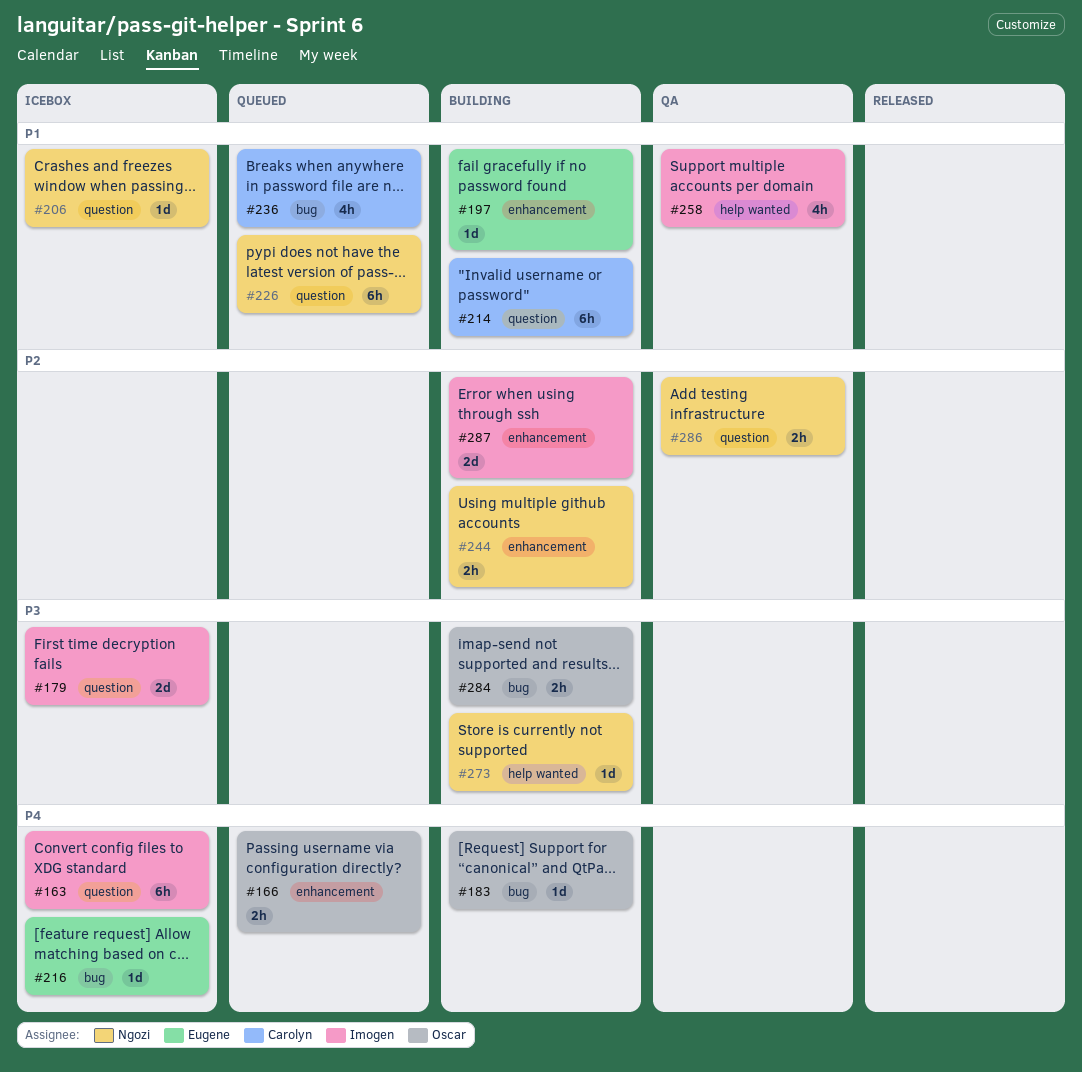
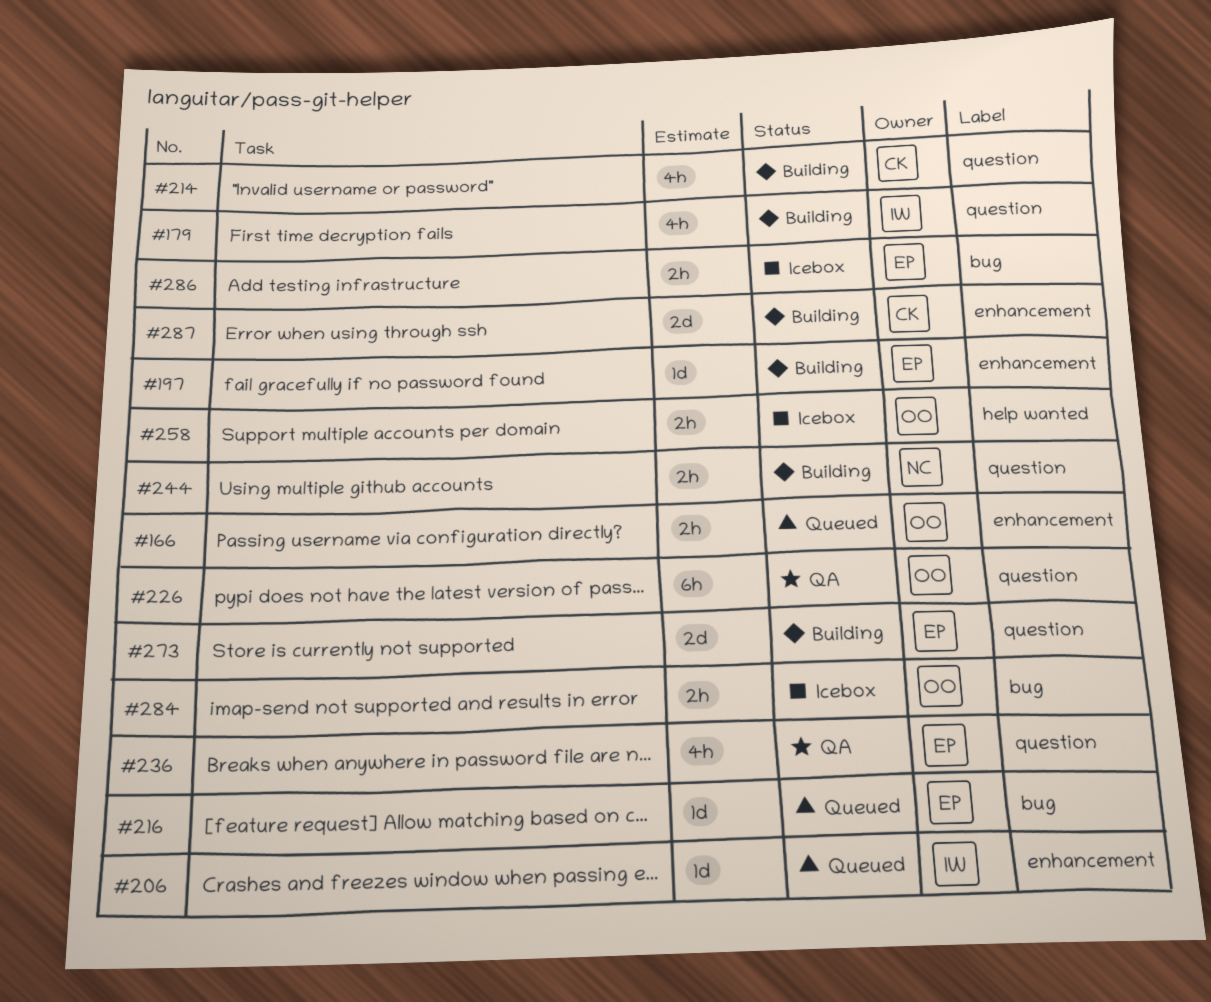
#163: present -> none
#179, status: Icebox -> Building
#179, estimate: 2d -> 4h
#183: present -> none
#206, status: Icebox -> Queued
#206, owner: Ngozi -> Imogen
#206, label: question -> enhancement
#214, estimate: 6h -> 4h
#216, status: Icebox -> Queued
#226, status: Queued -> QA
#226, owner: Ngozi -> Oscar
#236, status: Queued -> QA
#236, owner: Carolyn -> Eugene
#236, label: bug -> question
#244, label: enhancement -> question
#258, status: QA -> Icebox
#258, owner: Imogen -> Oscar
#258, estimate: 4h -> 2h
#273, owner: Ngozi -> Eugene
#273, label: help wanted -> question
#273, estimate: 1d -> 2d
#284, status: Building -> Icebox
#286, status: QA -> Icebox
#286, owner: Ngozi -> Eugene
#286, label: question -> bug
#287, owner: Imogen -> Carolyn

